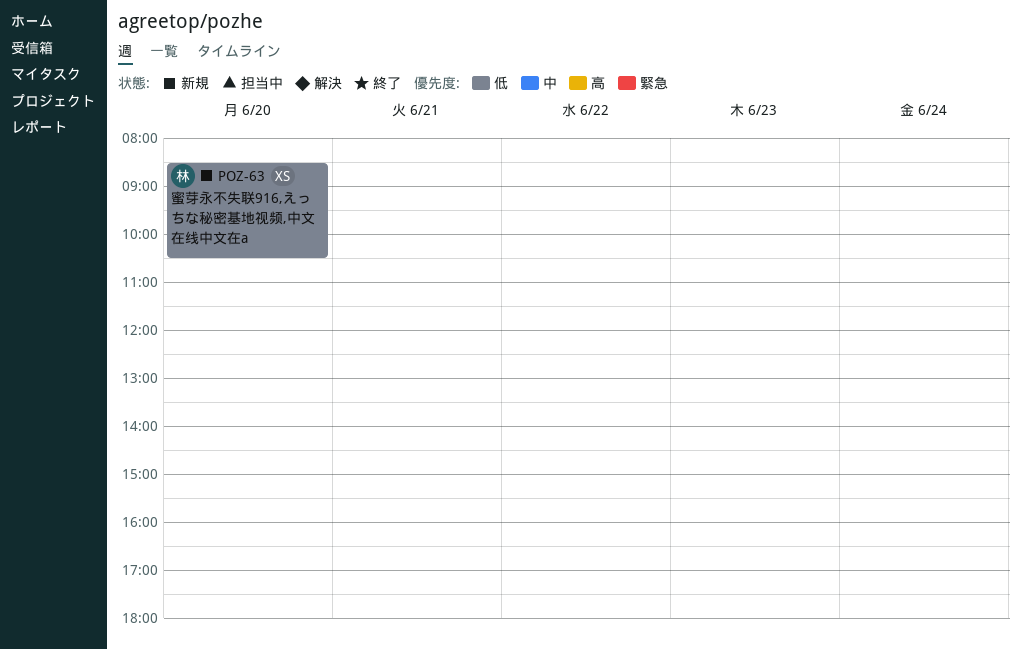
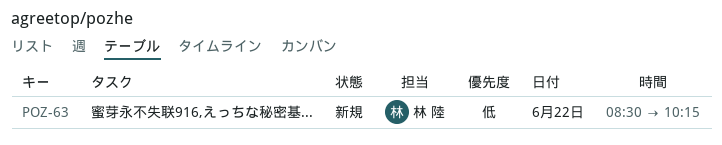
POZ-63, day: Jun 20 -> Jun 22
POZ-63, ends: 10:30 -> 10:15

